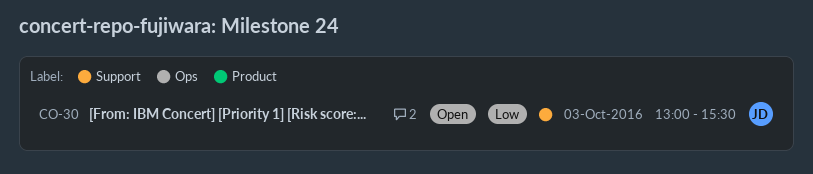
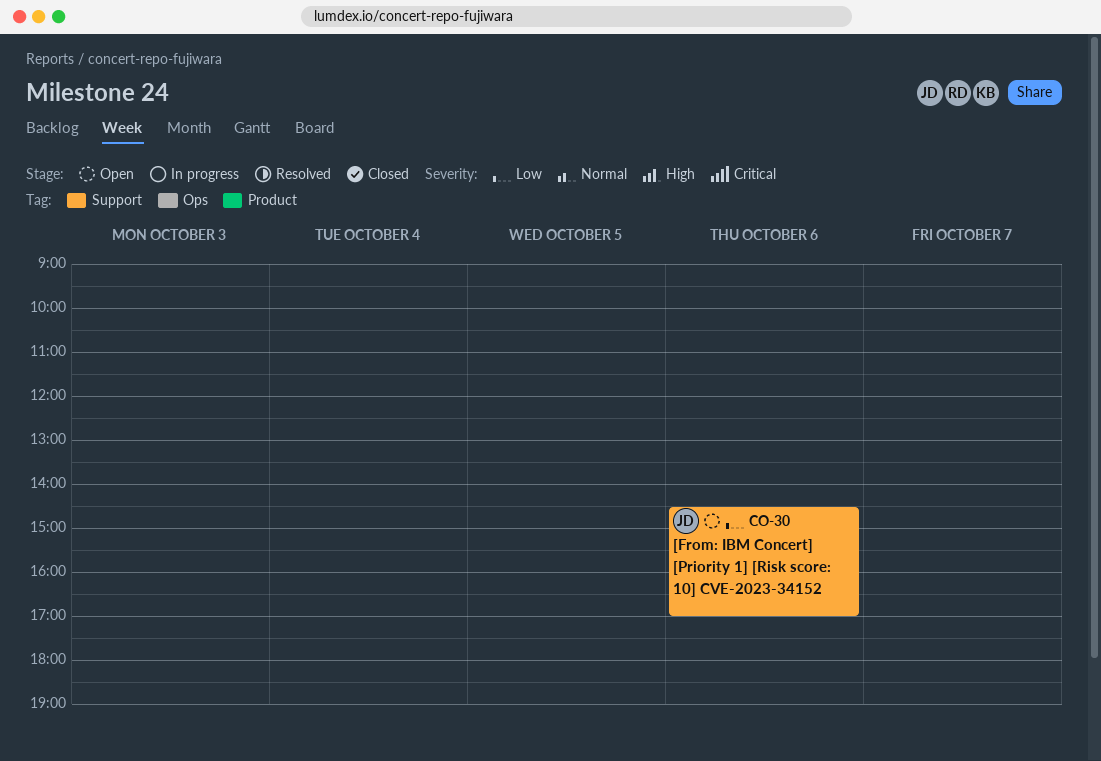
CO-30, day: Oct 3 -> Oct 6
CO-30, begins: 13:00 -> 14:30
CO-30, ends: 15:30 -> 17:00

